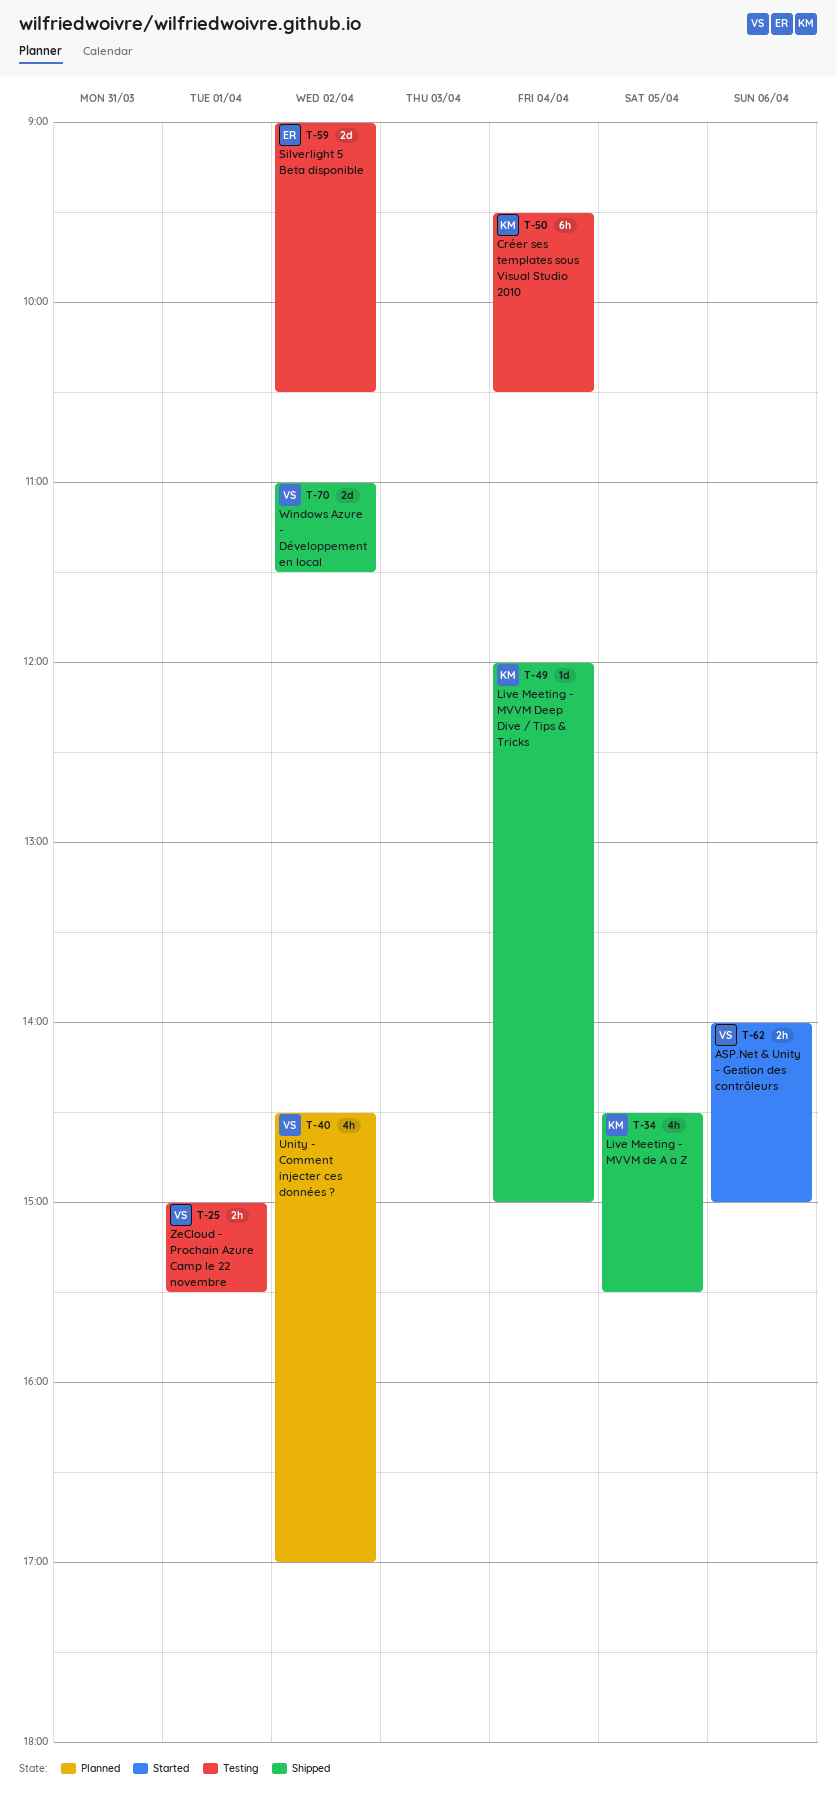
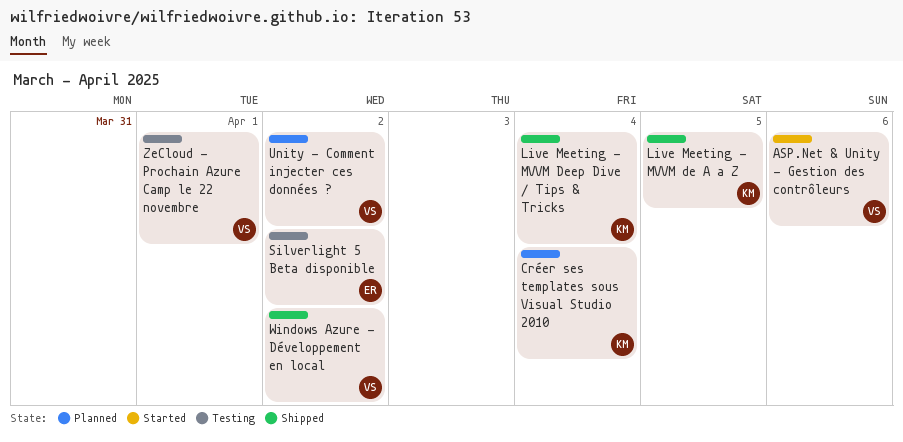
Créer ses templates sous Visual Studio 2010, status: Testing -> Planned

